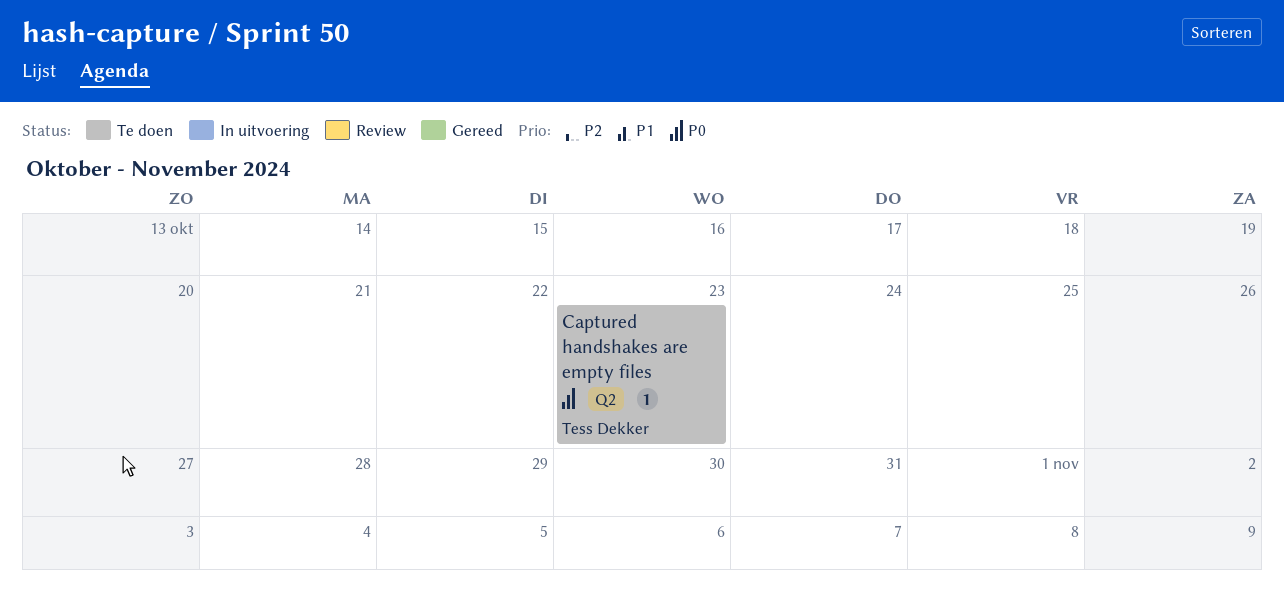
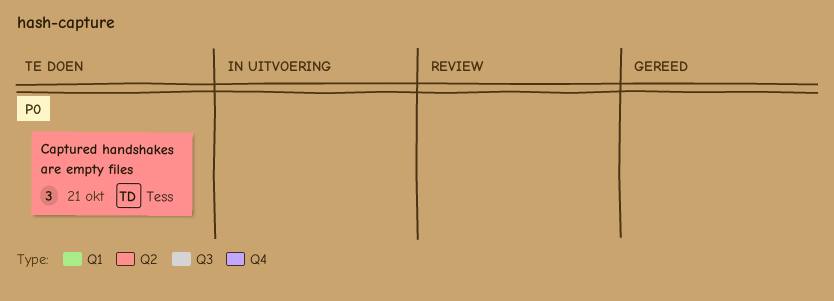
Captured handshakes are empty files, estimate: 1 -> 3
Captured handshakes are empty files, due: Oct 23 -> Oct 21

